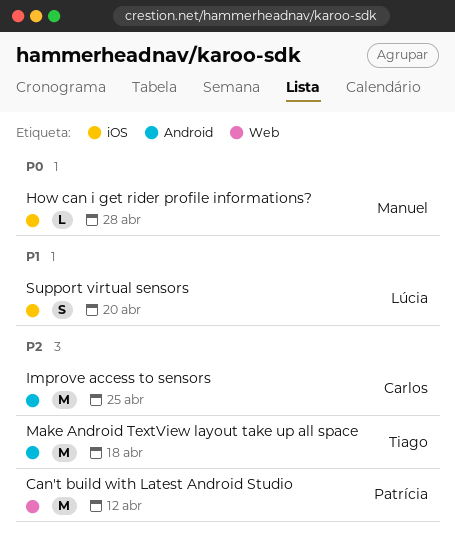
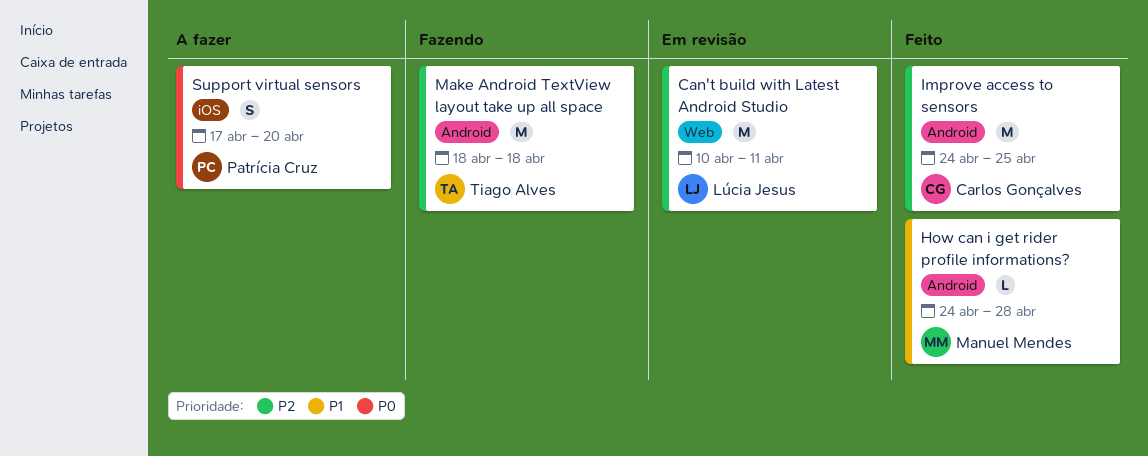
Can't build with Latest Android Studio, owner: Patrícia Cruz -> Lúcia Jesus
Can't build with Latest Android Studio, due: Apr 12 -> Apr 11
How can i get rider profile informations?, priority: P0 -> P1
How can i get rider profile informations?, label: iOS -> Android
Support virtual sensors, owner: Lúcia Jesus -> Patrícia Cruz
Support virtual sensors, priority: P1 -> P0

